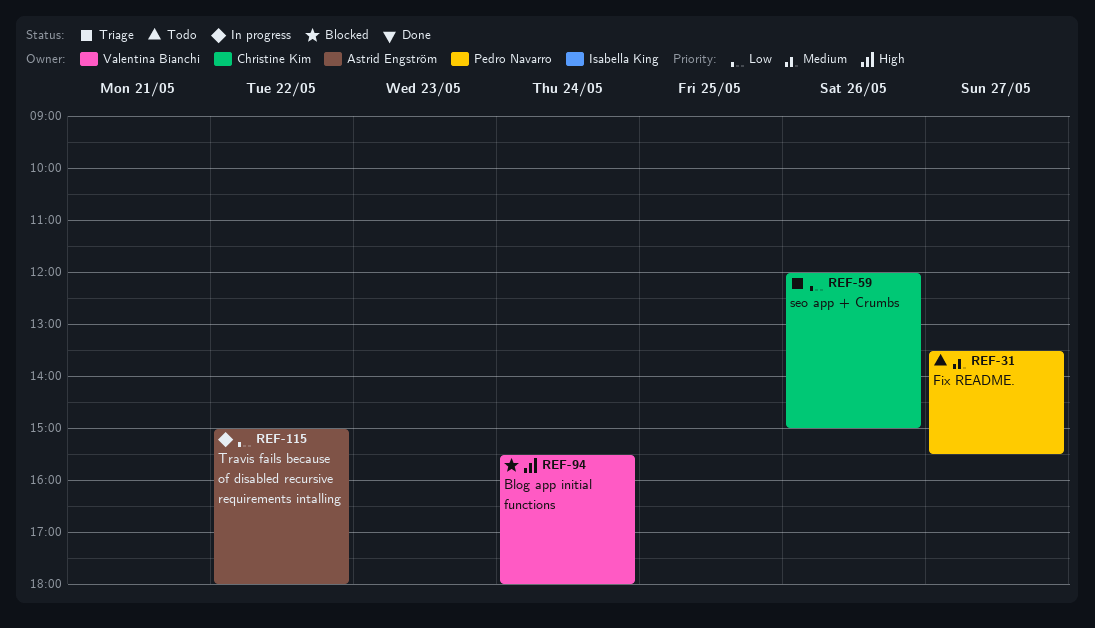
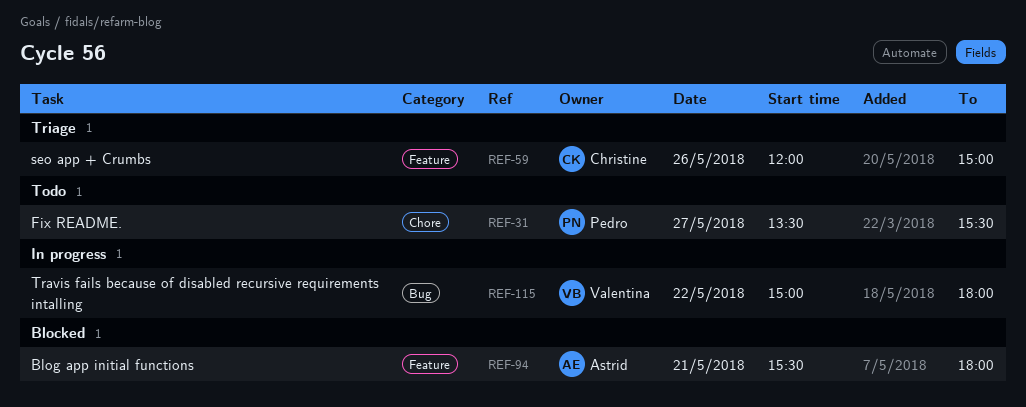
REF-94, owner: Valentina Bianchi -> Astrid Engström
REF-94, day: May 24 -> May 21
REF-115, owner: Astrid Engström -> Valentina Bianchi

